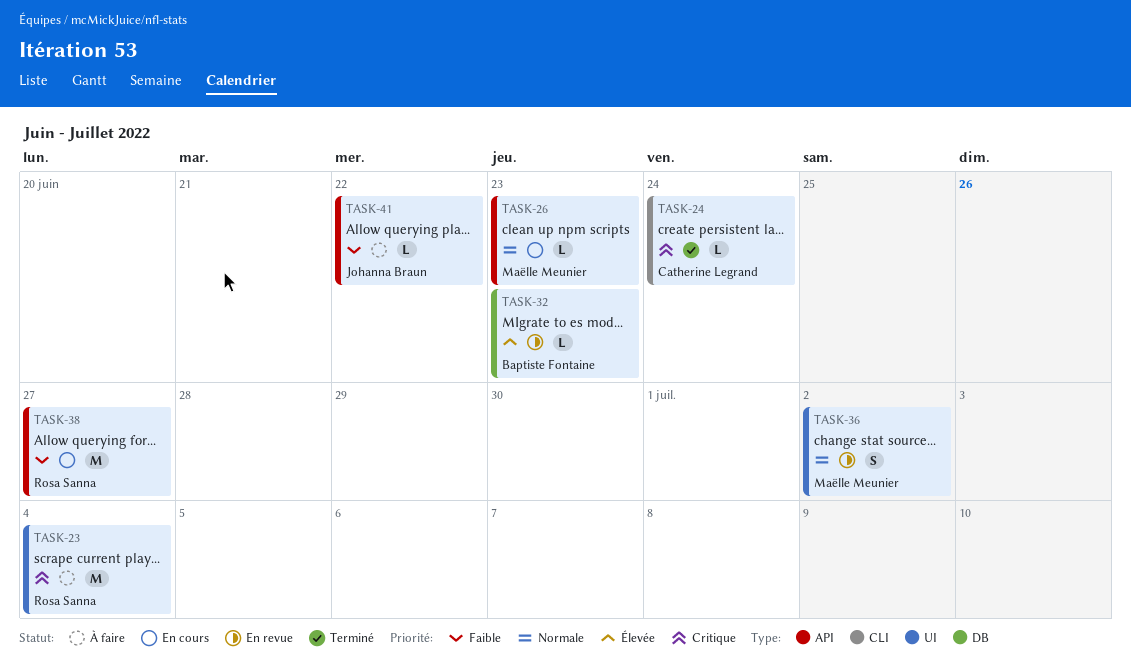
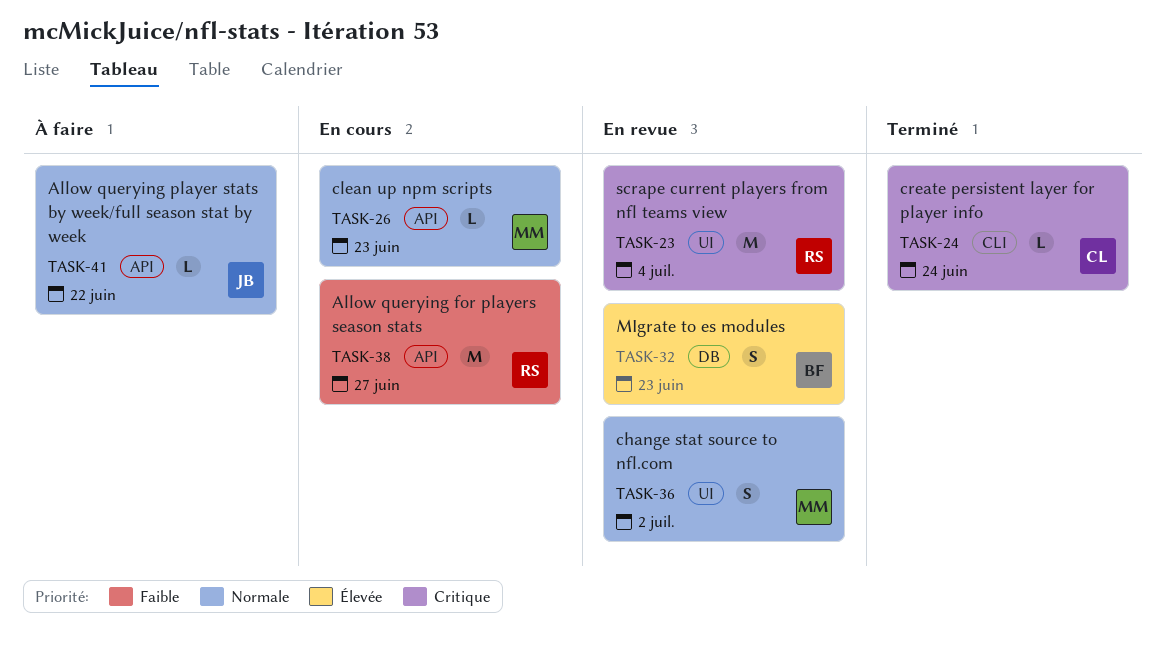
TASK-23, status: À faire -> En revue
TASK-32, estimate: L -> S
TASK-41, priority: Faible -> Normale

